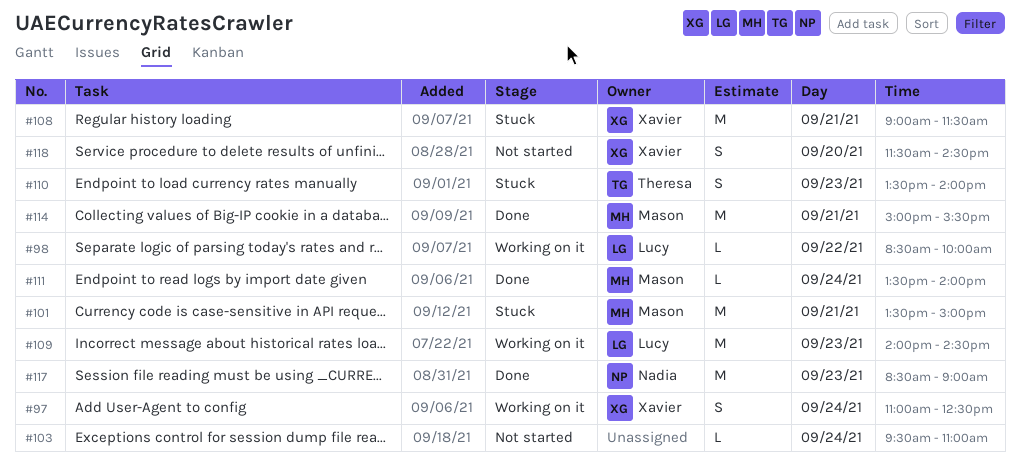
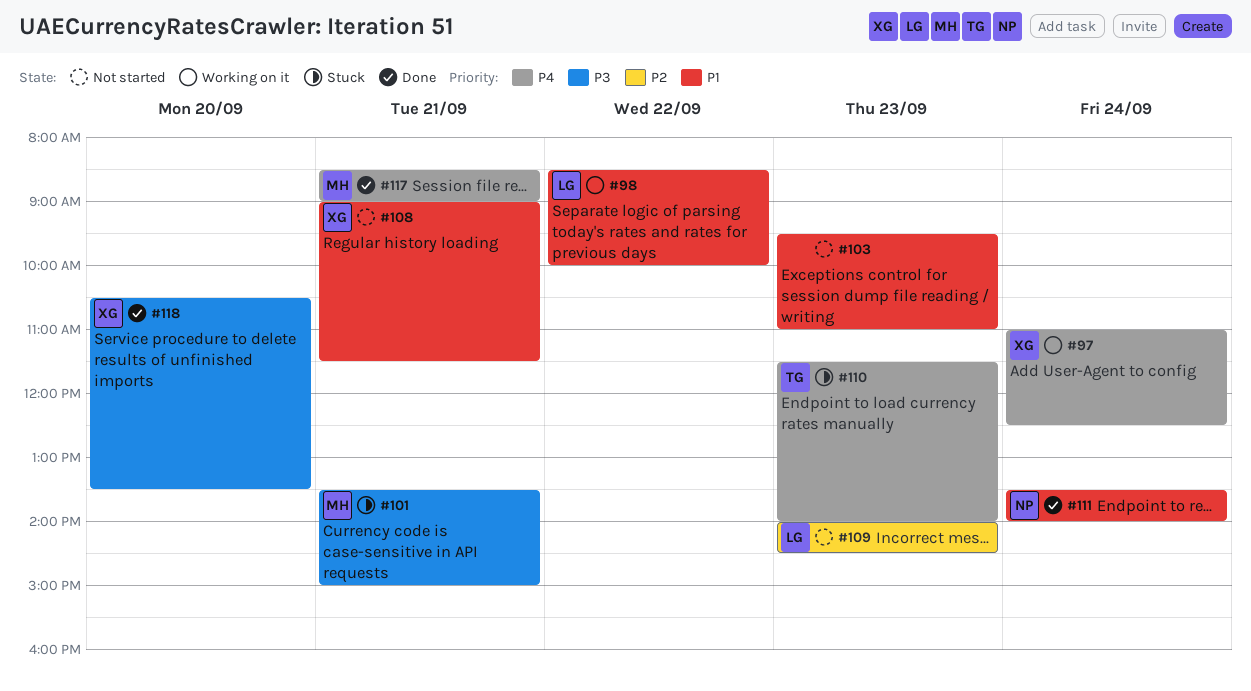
#103, day: Sep 24 -> Sep 23
#108, status: Stuck -> Not started
#109, status: Working on it -> Not started
#110, begins: 13:30 -> 11:30
#111, owner: Mason -> Nadia
#114: present -> none
#117, owner: Nadia -> Mason
#117, day: Sep 23 -> Sep 21
#118, status: Not started -> Done
#118, begins: 11:30 -> 10:30
#118, ends: 14:30 -> 13:30

